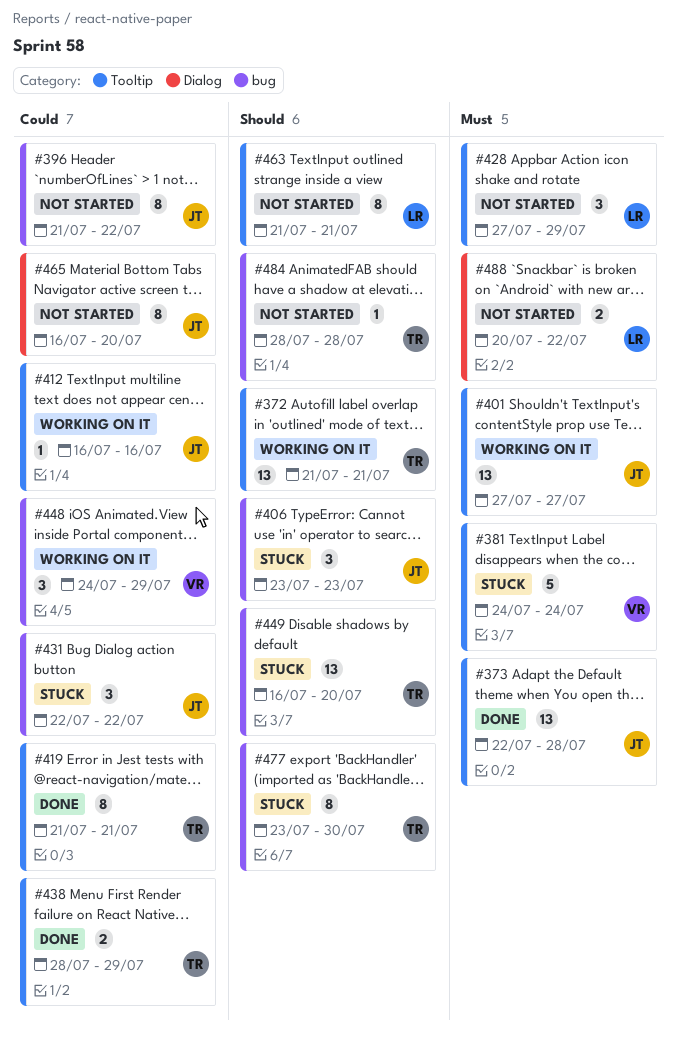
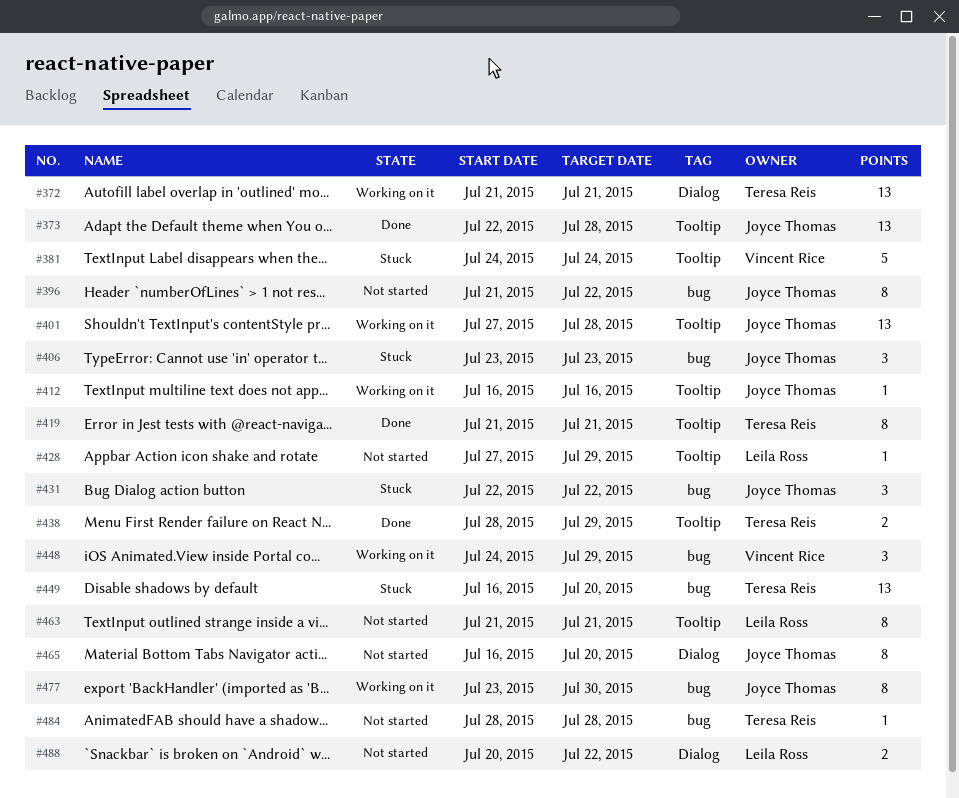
#372, label: Tooltip -> Dialog
#401, due: Jul 27 -> Jul 28
#428, estimate: 3 -> 1
#477, status: Stuck -> Working on it
#477, owner: Teresa Reis -> Joyce Thomas

